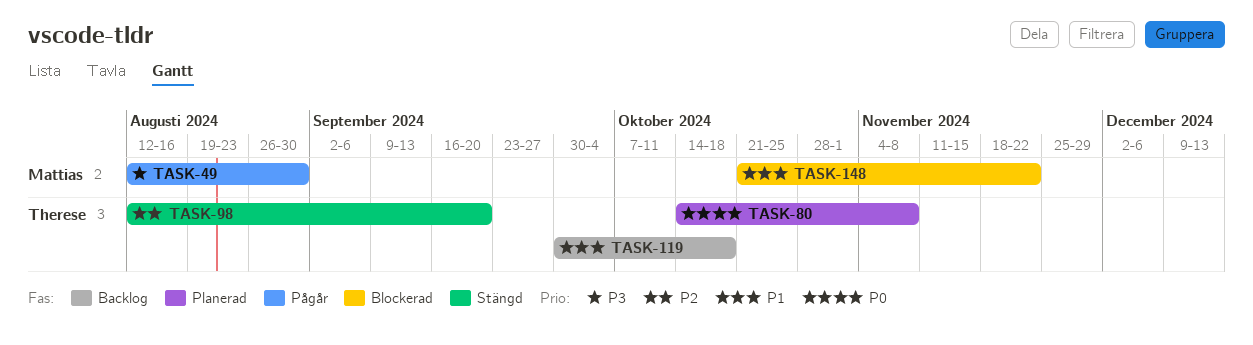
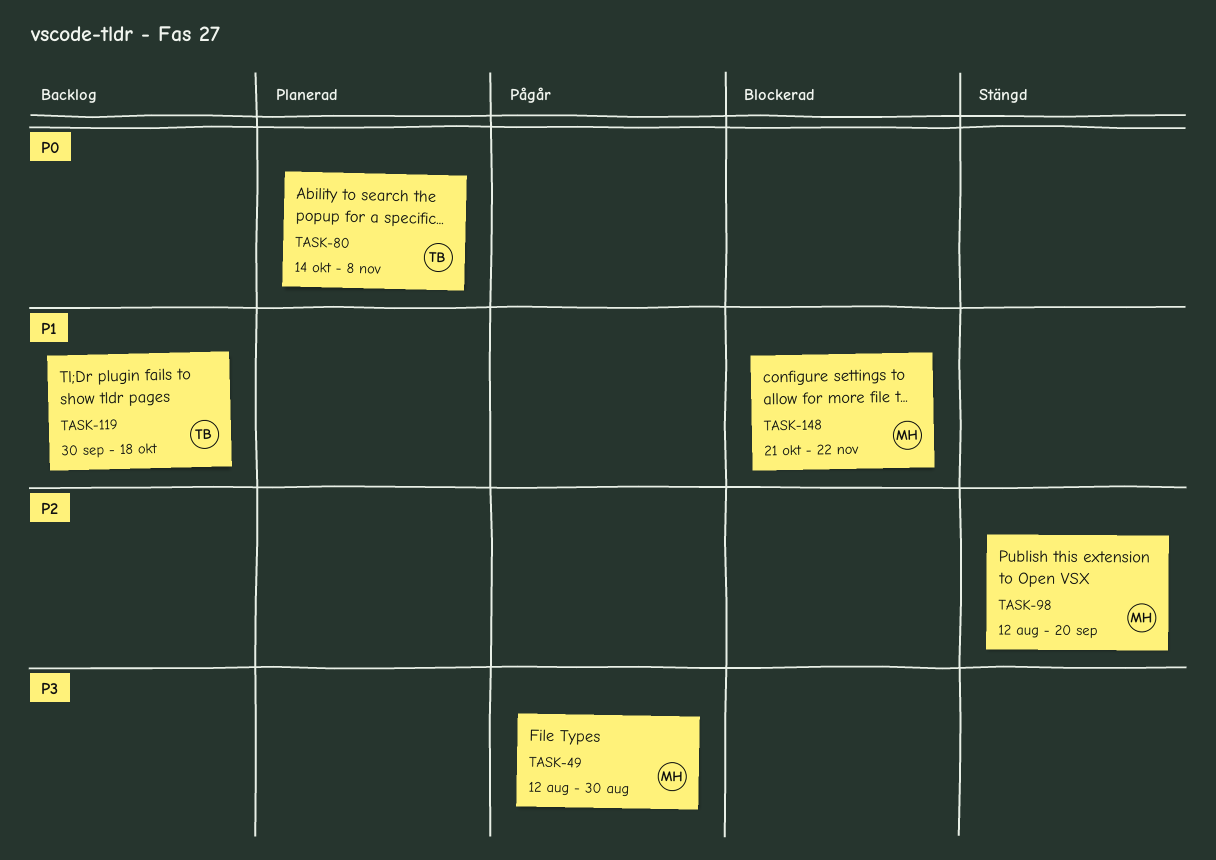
TASK-98, owner: Therese -> Mattias

